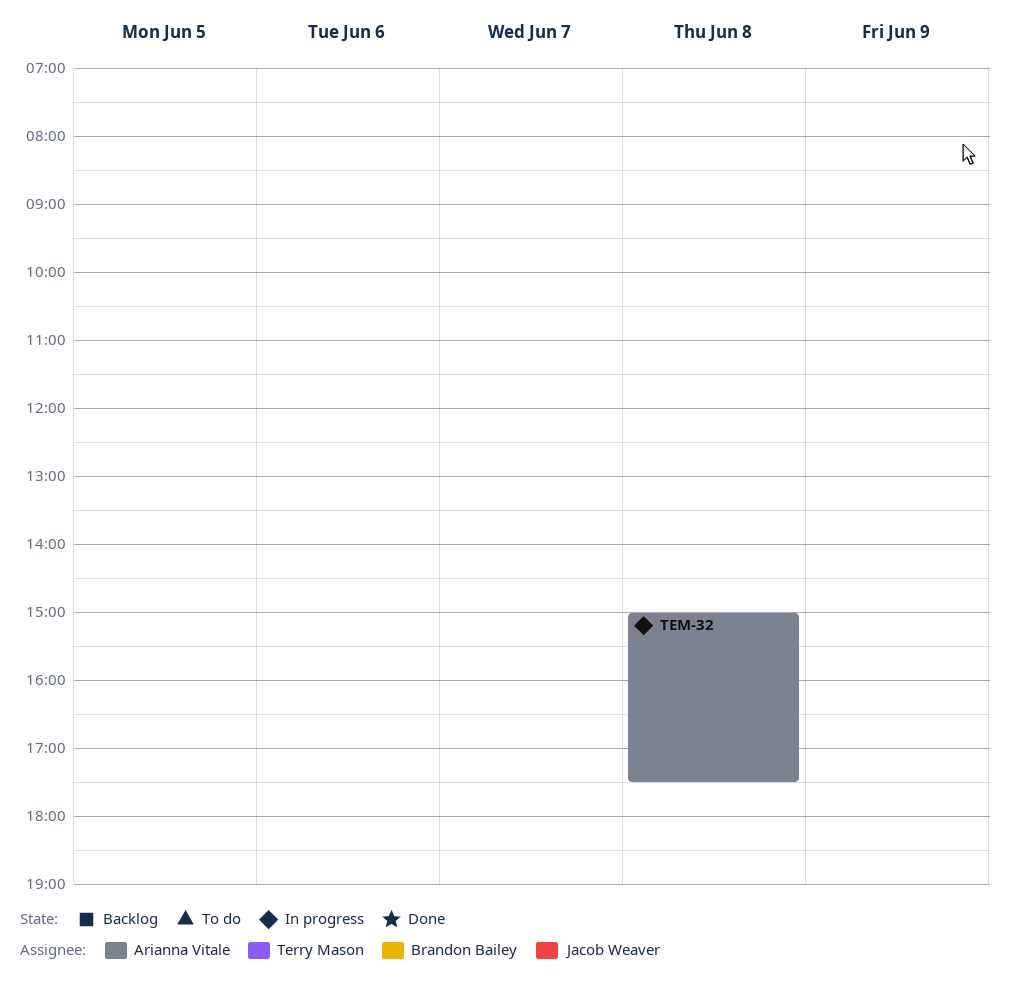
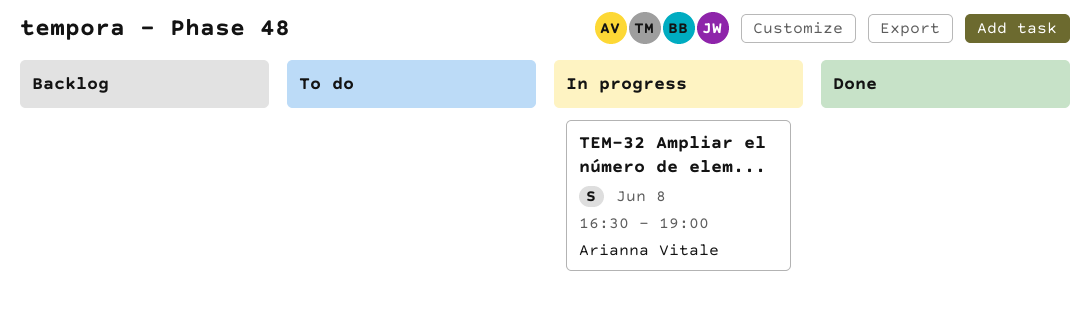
TEM-32, begins: 15:00 -> 16:30
TEM-32, ends: 17:30 -> 19:00

